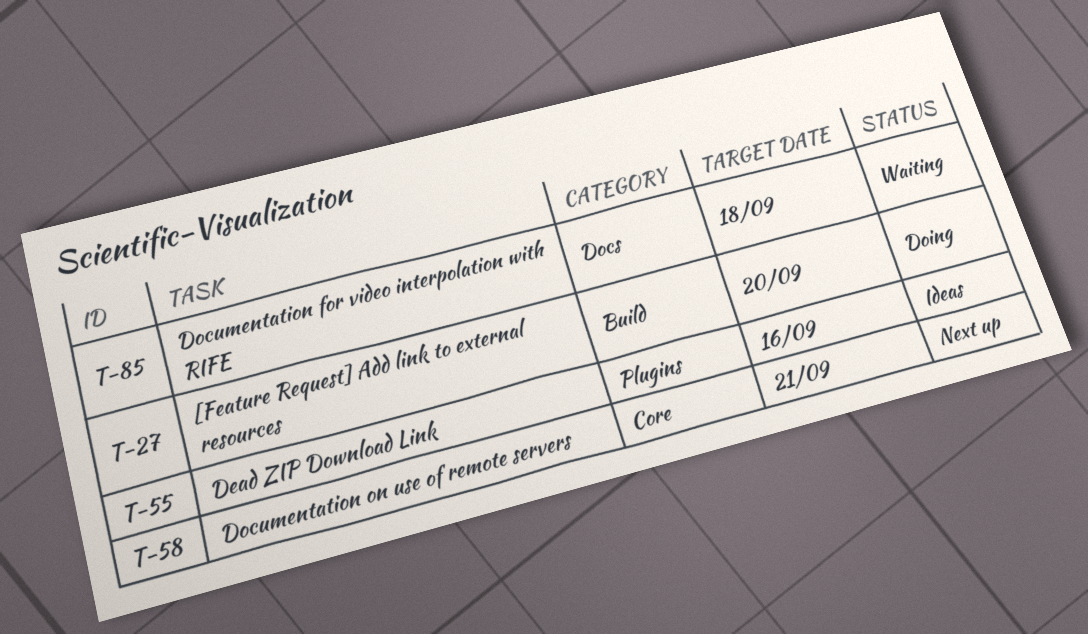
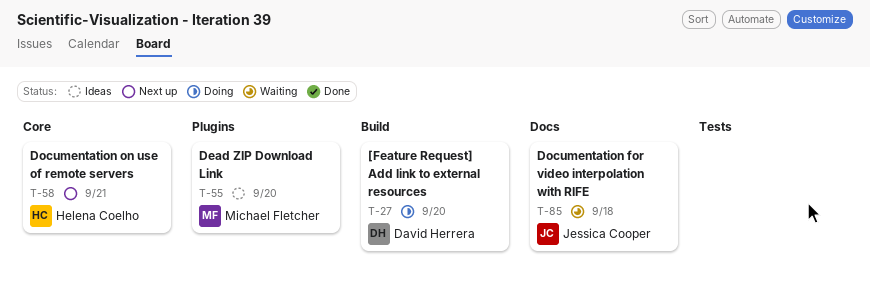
T-55, due: Sep 16 -> Sep 20

